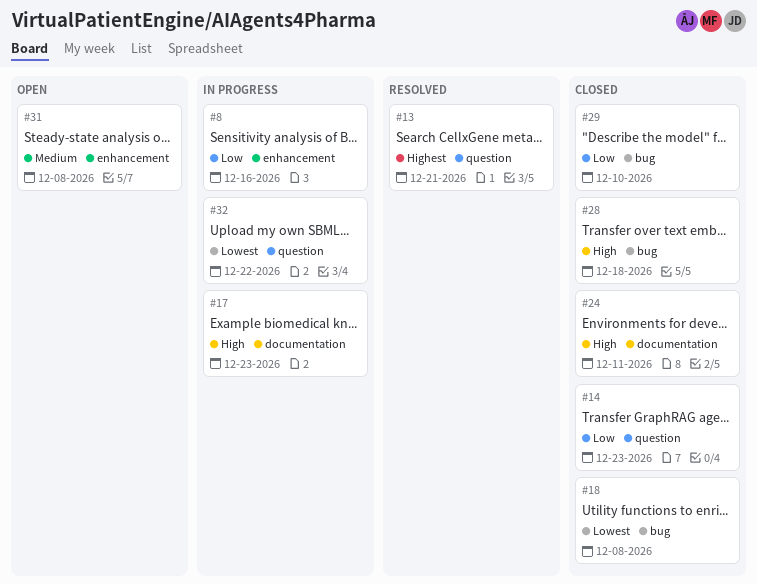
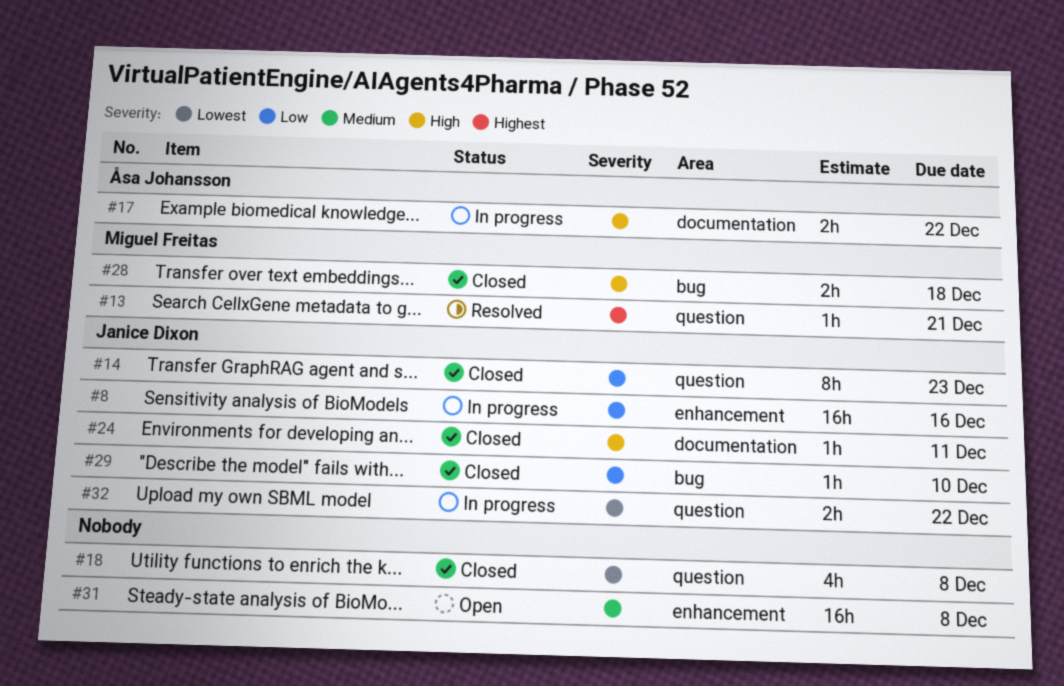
#17, due: Dec 23 -> Dec 22
#18, label: bug -> question

